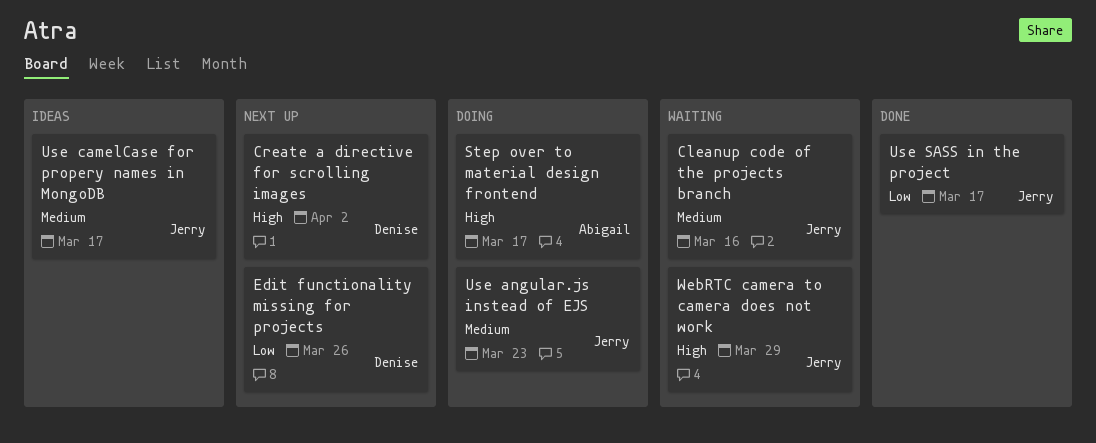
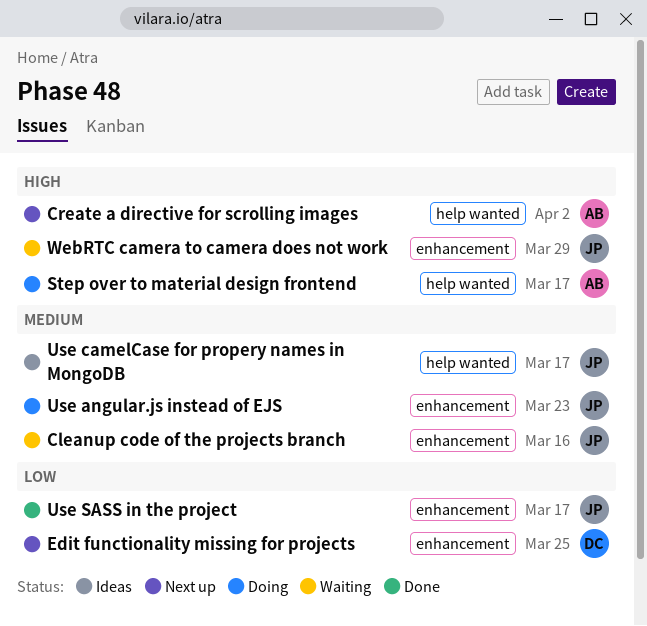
Create a directive for scrolling images, owner: Denise -> Abigail
Edit functionality missing for projects, due: Mar 26 -> Mar 25

